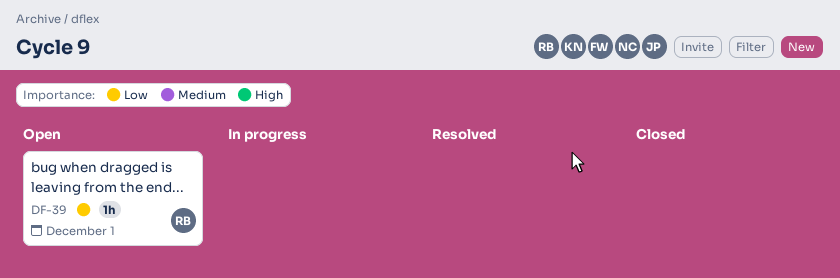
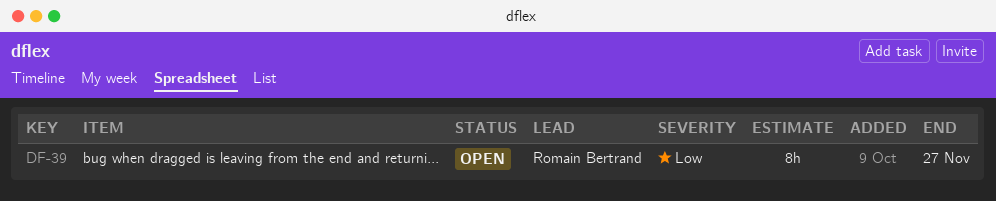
DF-39, estimate: 1h -> 8h
DF-39, due: Dec 1 -> Nov 27

